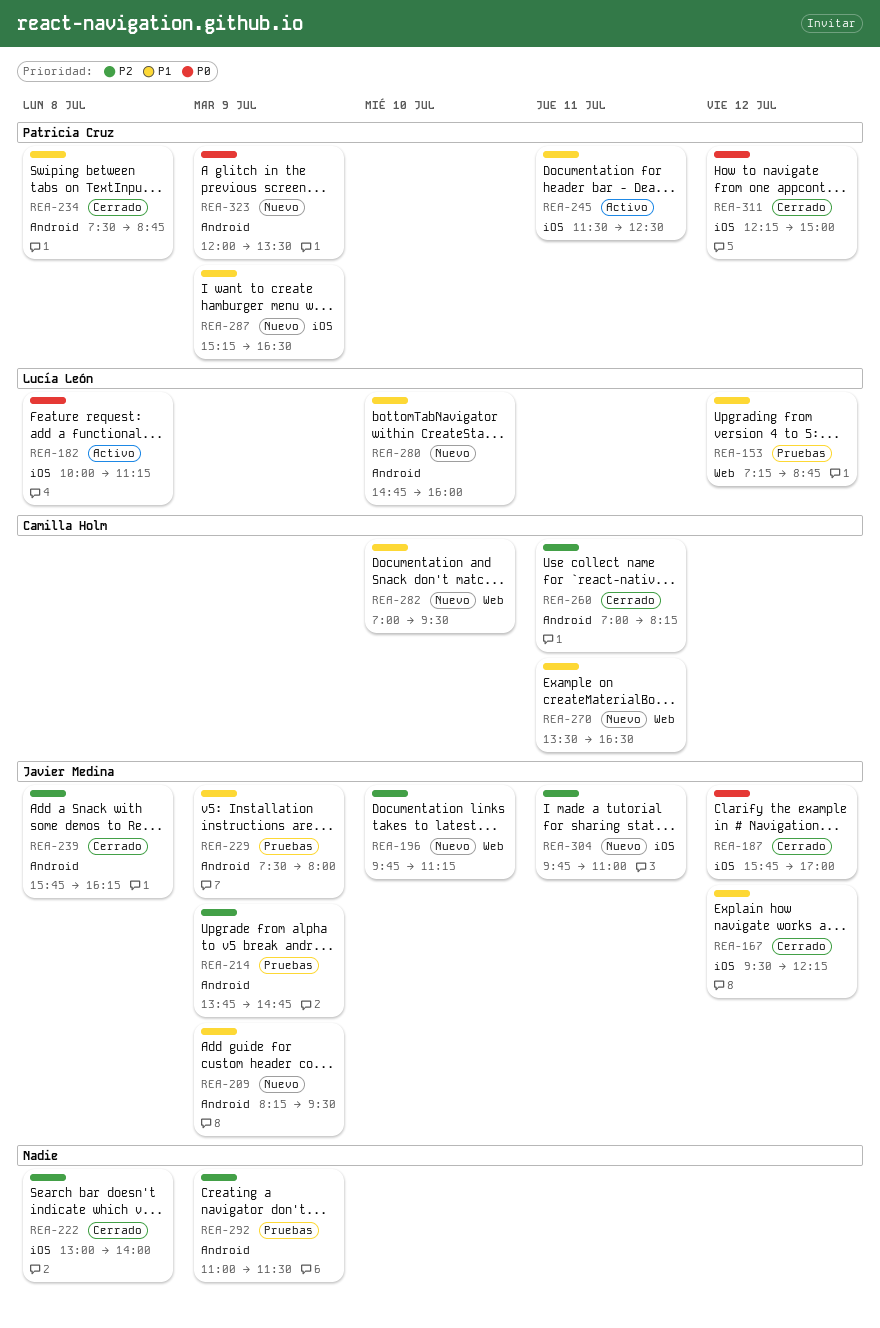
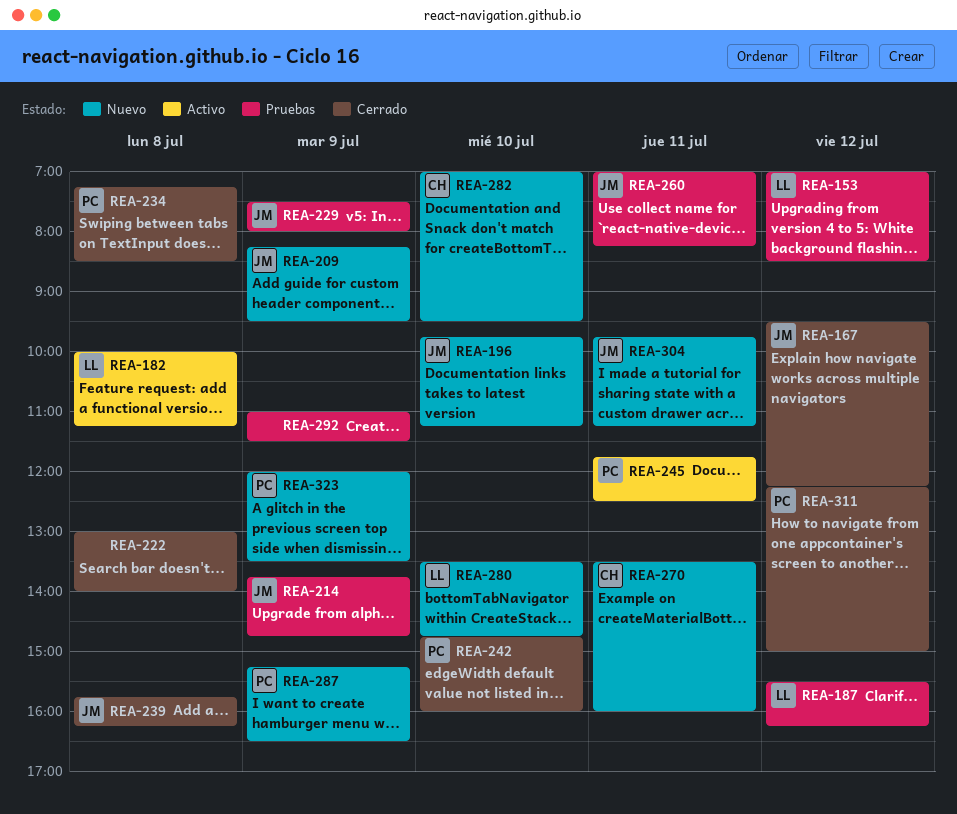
REA-153, begins: 07:15 -> 07:00
REA-153, ends: 08:45 -> 08:30
REA-187, status: Cerrado -> Pruebas
REA-187, owner: Javier Medina -> Lucía León
REA-187, begins: 15:45 -> 15:30
REA-187, ends: 17:00 -> 16:15
REA-234, begins: 07:30 -> 07:15
REA-234, ends: 08:45 -> 08:30
REA-242: none -> present
REA-245, begins: 11:30 -> 11:45
REA-260, status: Cerrado -> Pruebas
REA-260, owner: Camilla Holm -> Javier Medina
REA-270, ends: 16:30 -> 16:00
REA-280, begins: 14:45 -> 13:30
REA-280, ends: 16:00 -> 14:45
REA-304, ends: 11:00 -> 11:15

